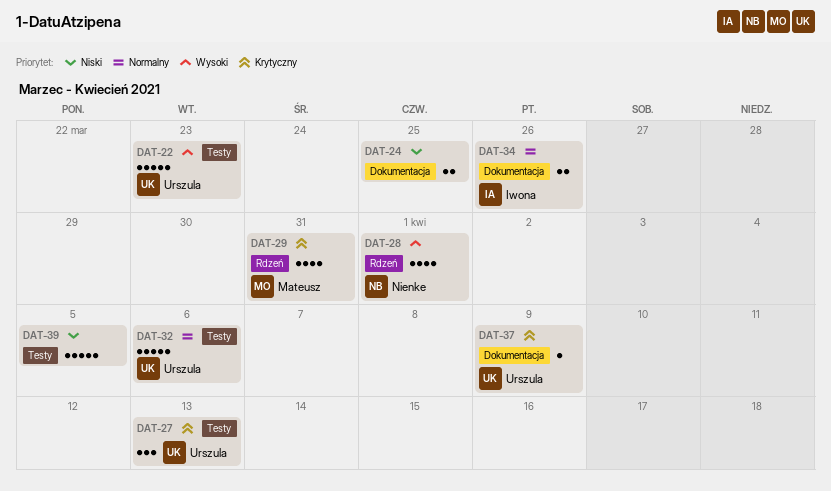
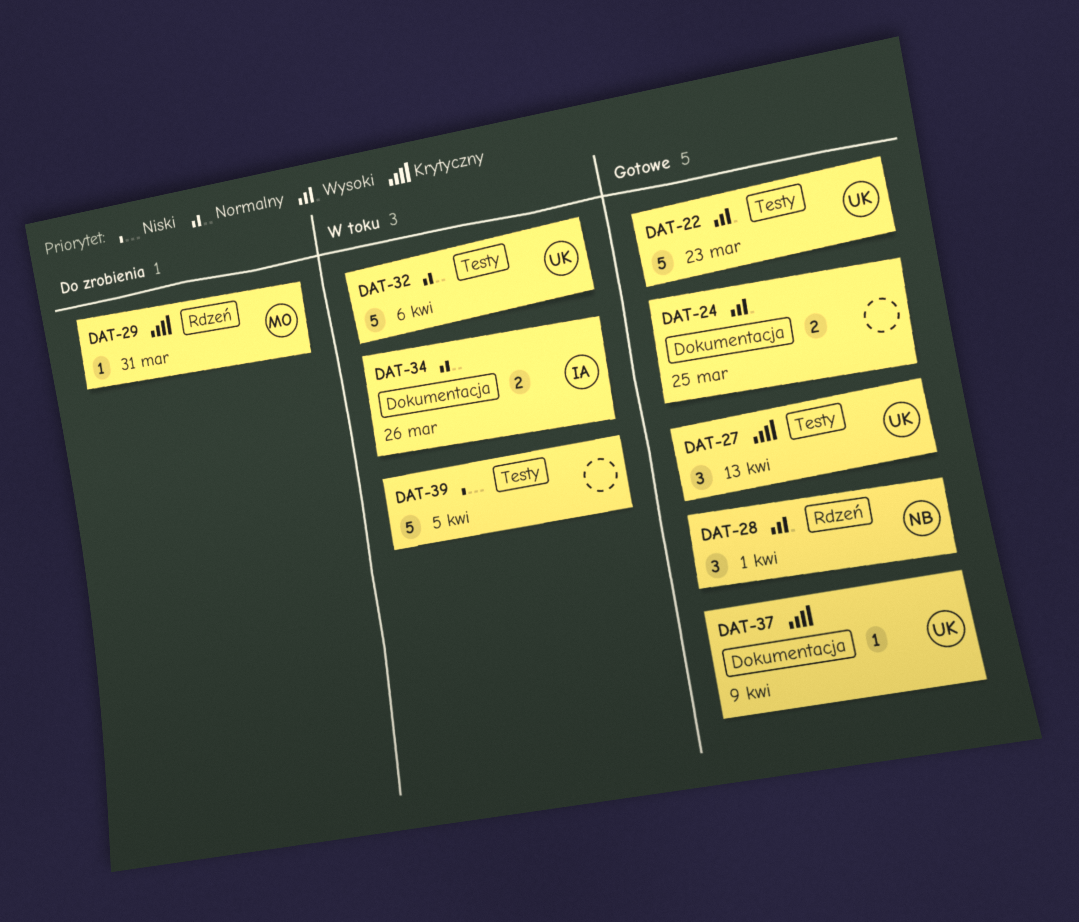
DAT-24, priority: Niski -> Wysoki
DAT-28, estimate: 4 -> 3
DAT-29, estimate: 4 -> 1

